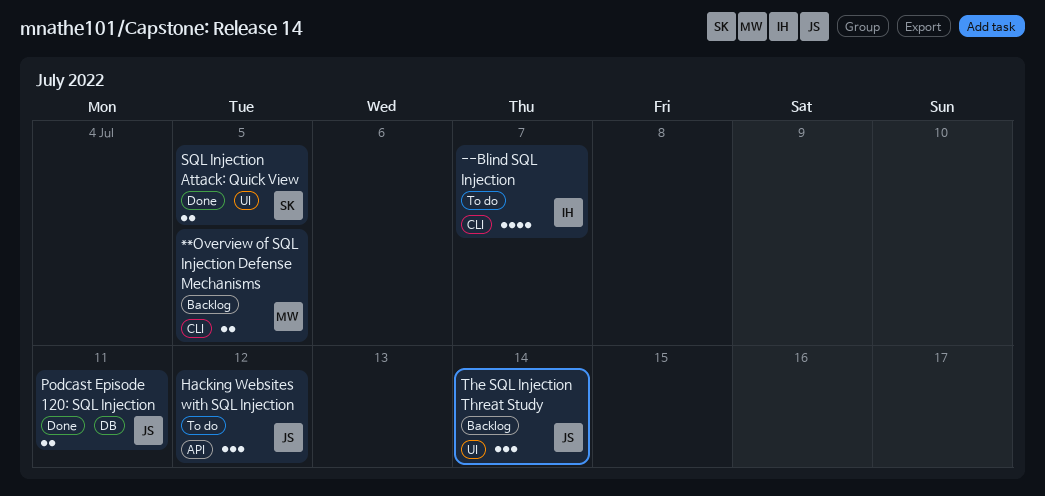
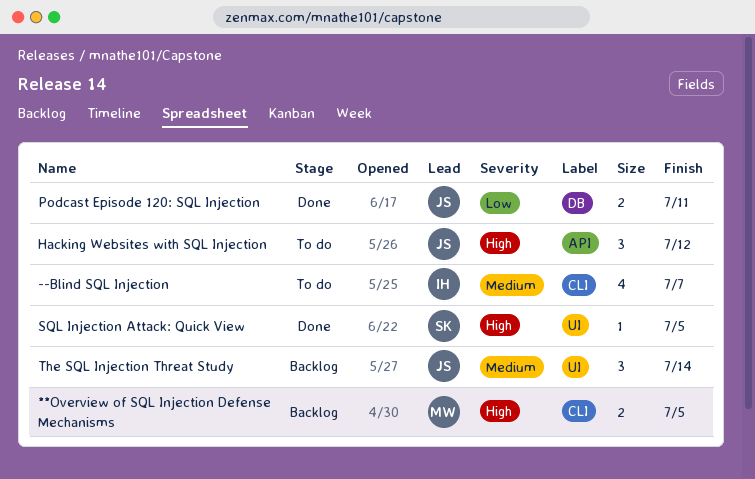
SQL Injection Attack: Quick View, estimate: 2 -> 1

